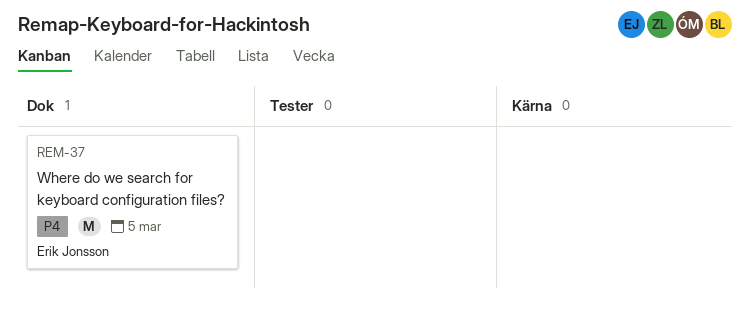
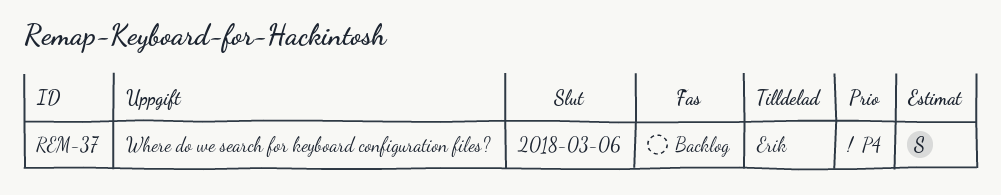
REM-37, estimate: M -> S
REM-37, due: Mar 5 -> Mar 6

